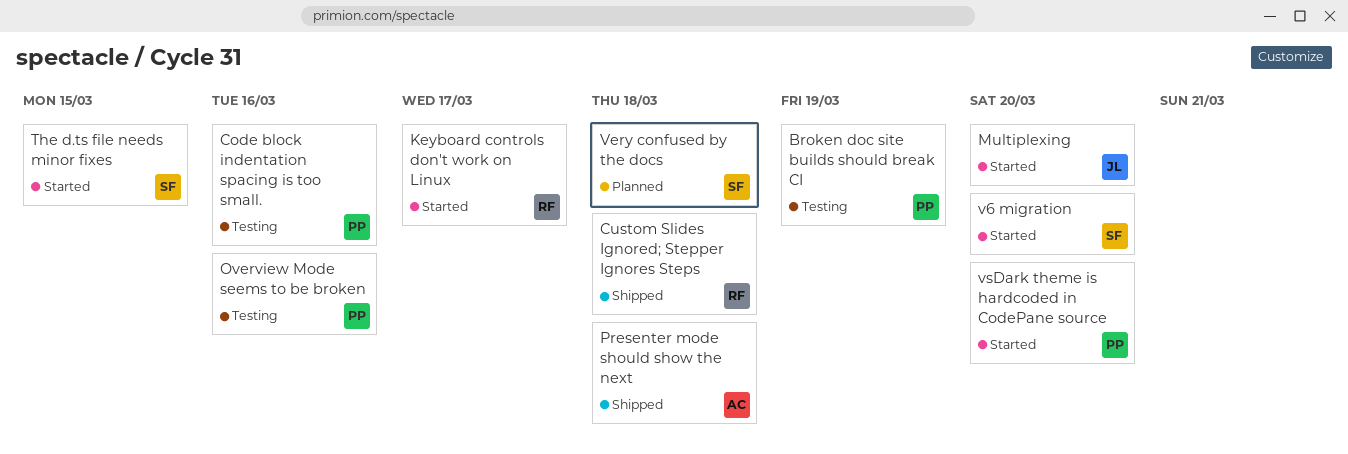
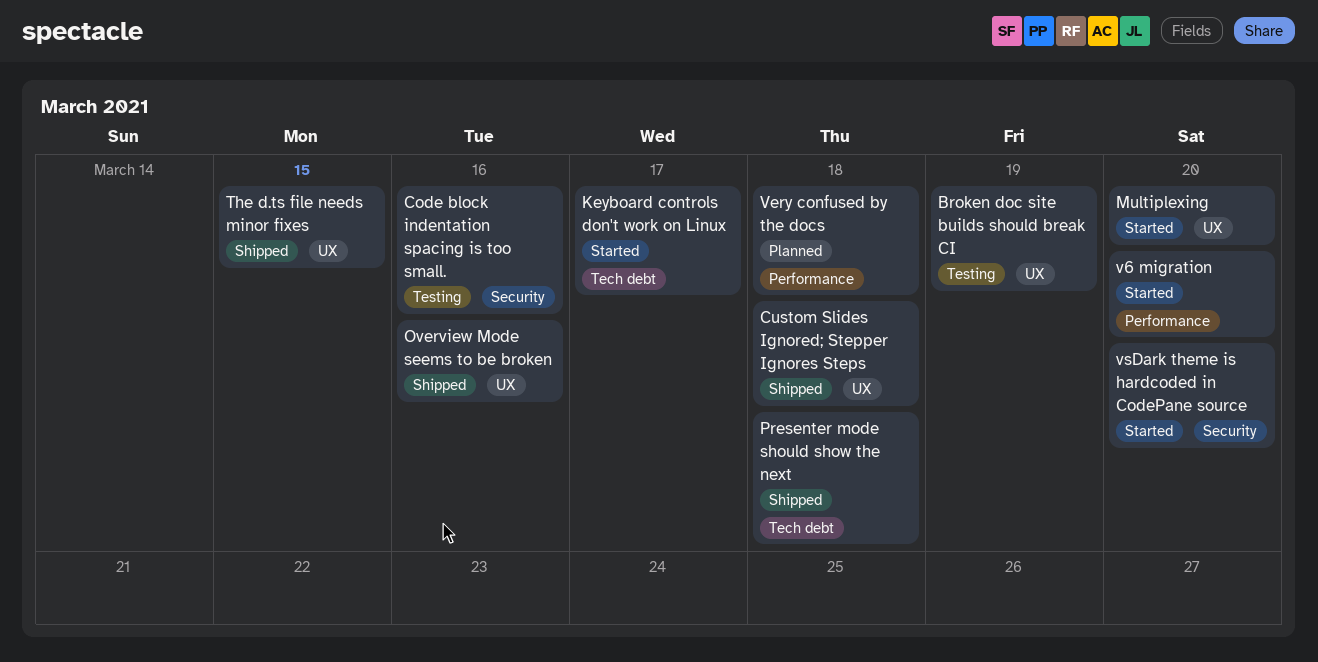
Overview Mode seems to be broken, status: Testing -> Shipped
The d.ts file needs minor fixes, status: Started -> Shipped

